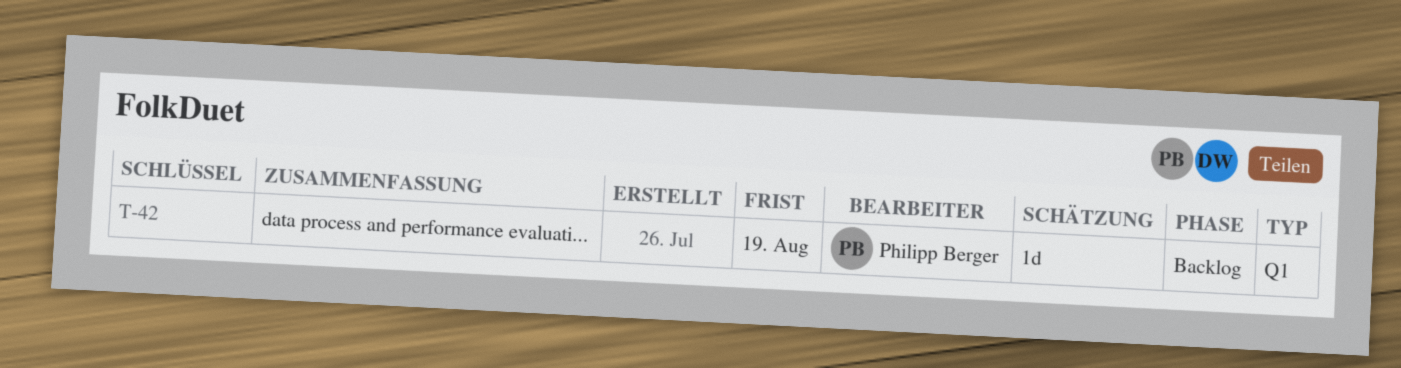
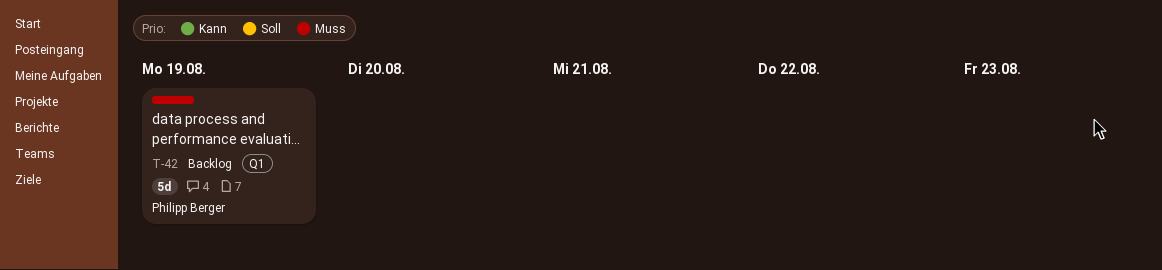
T-42, estimate: 1d -> 5d

